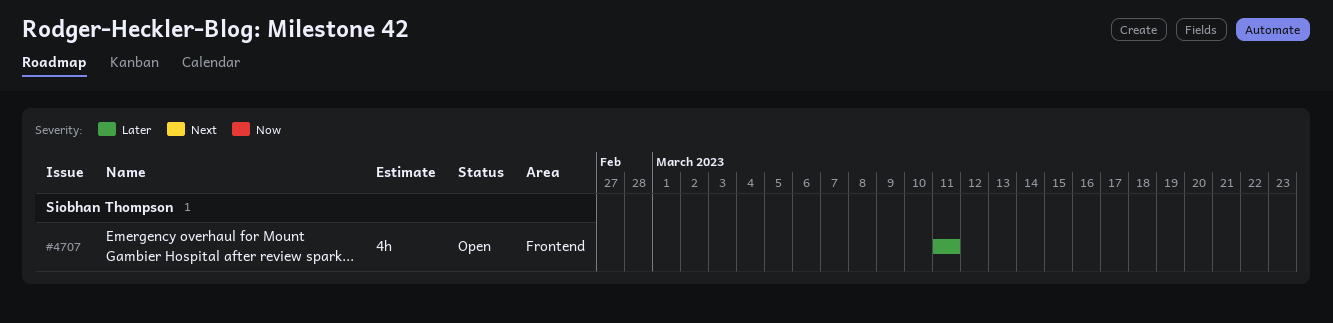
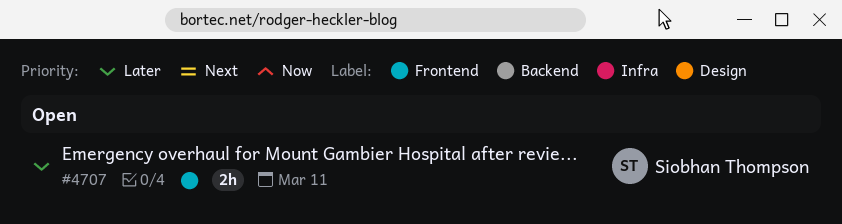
#4707, estimate: 4h -> 2h

